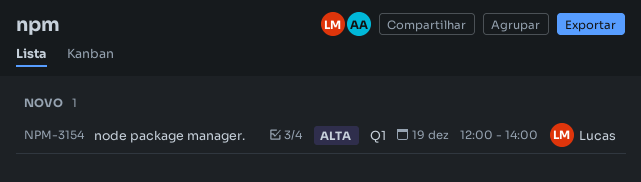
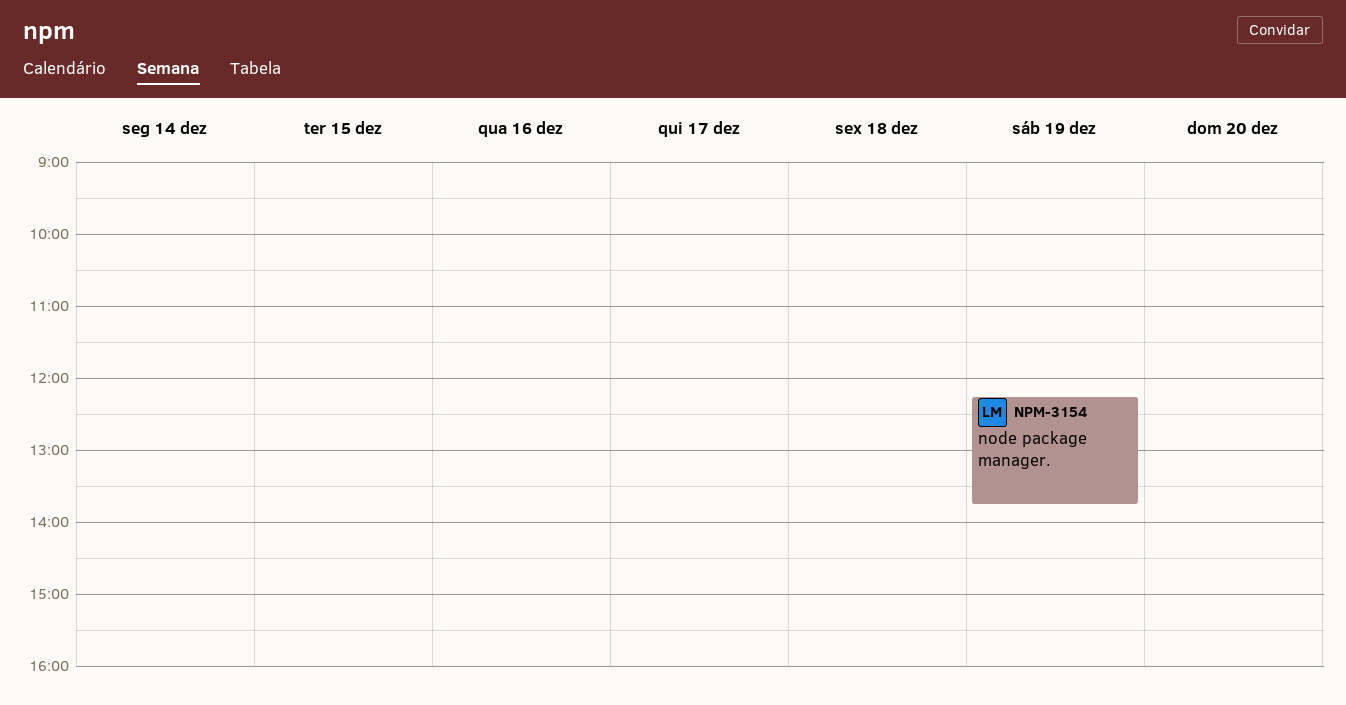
NPM-3154, begins: 12:00 -> 12:15
NPM-3154, ends: 14:00 -> 13:45

